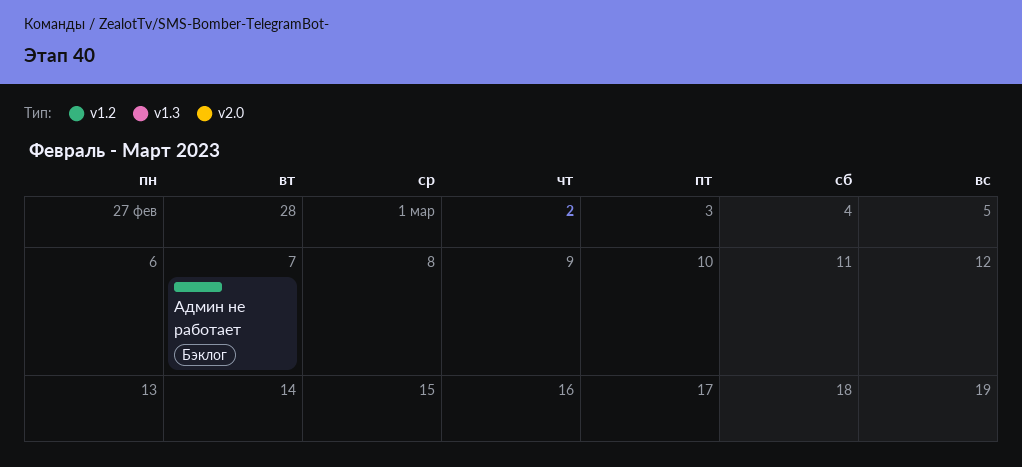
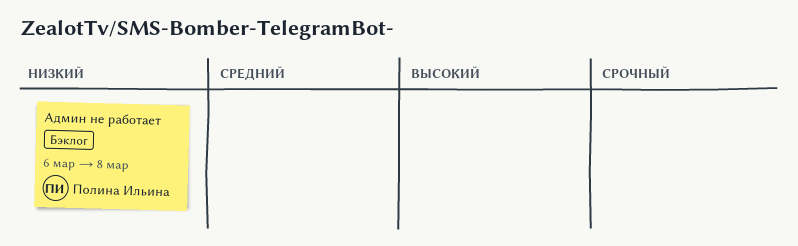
Админ не работает, due: Mar 7 -> Mar 8

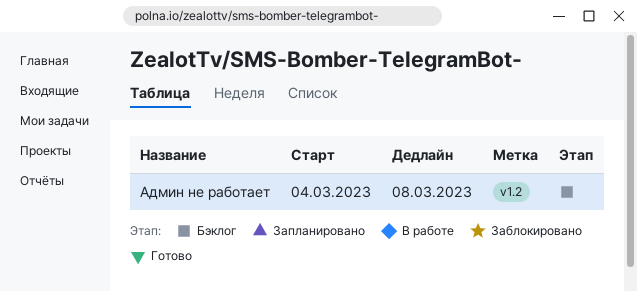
Админ не работает, start: Mar 6 -> Mar 4

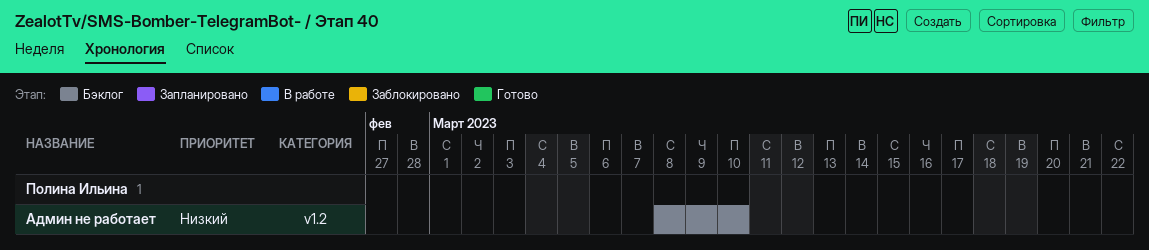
Админ не работает, start: Mar 4 -> Mar 8
Админ не работает, due: Mar 8 -> Mar 10

